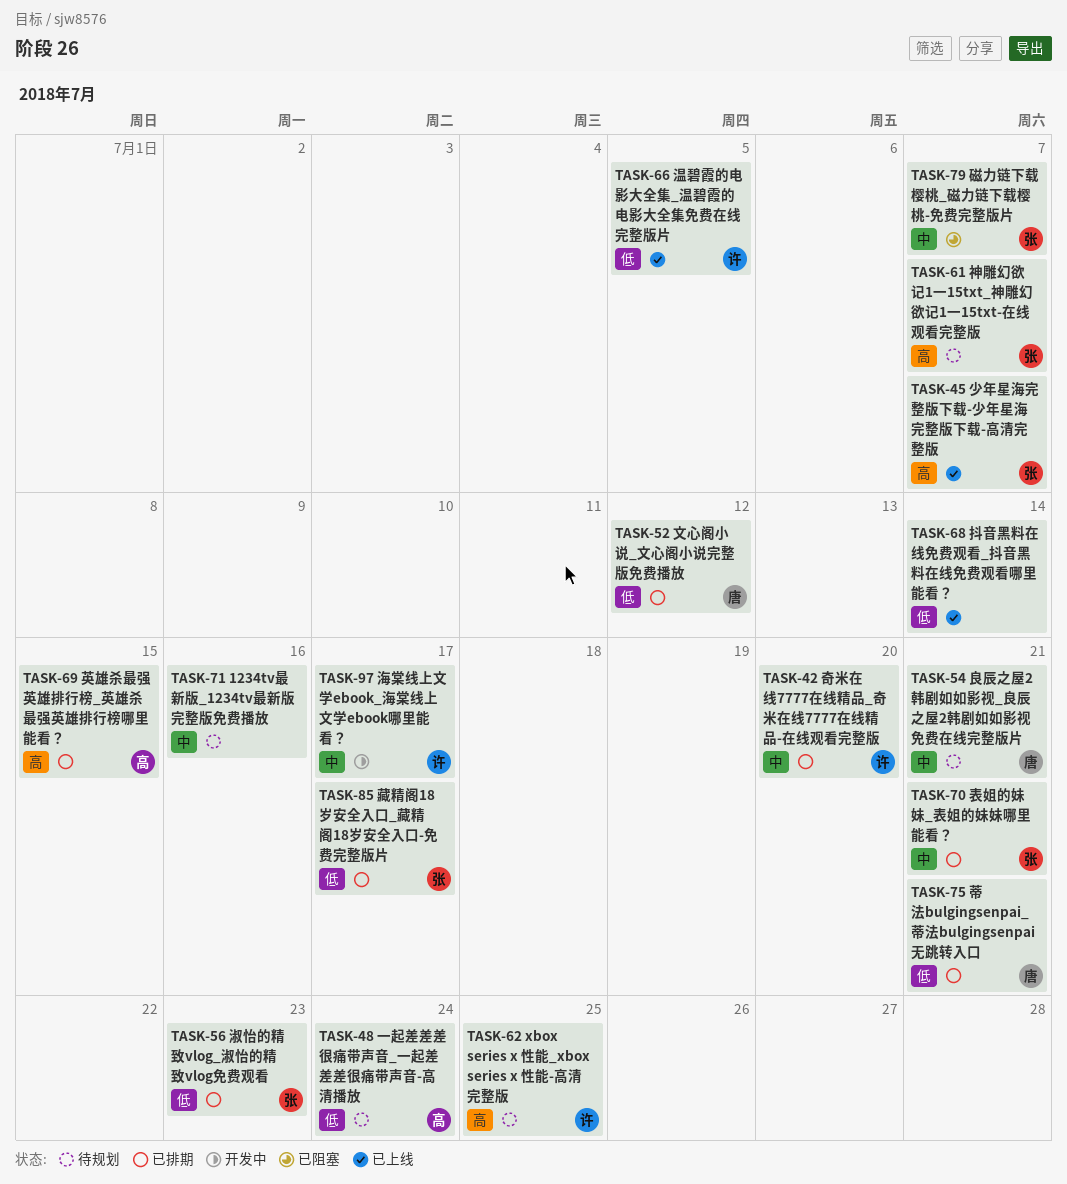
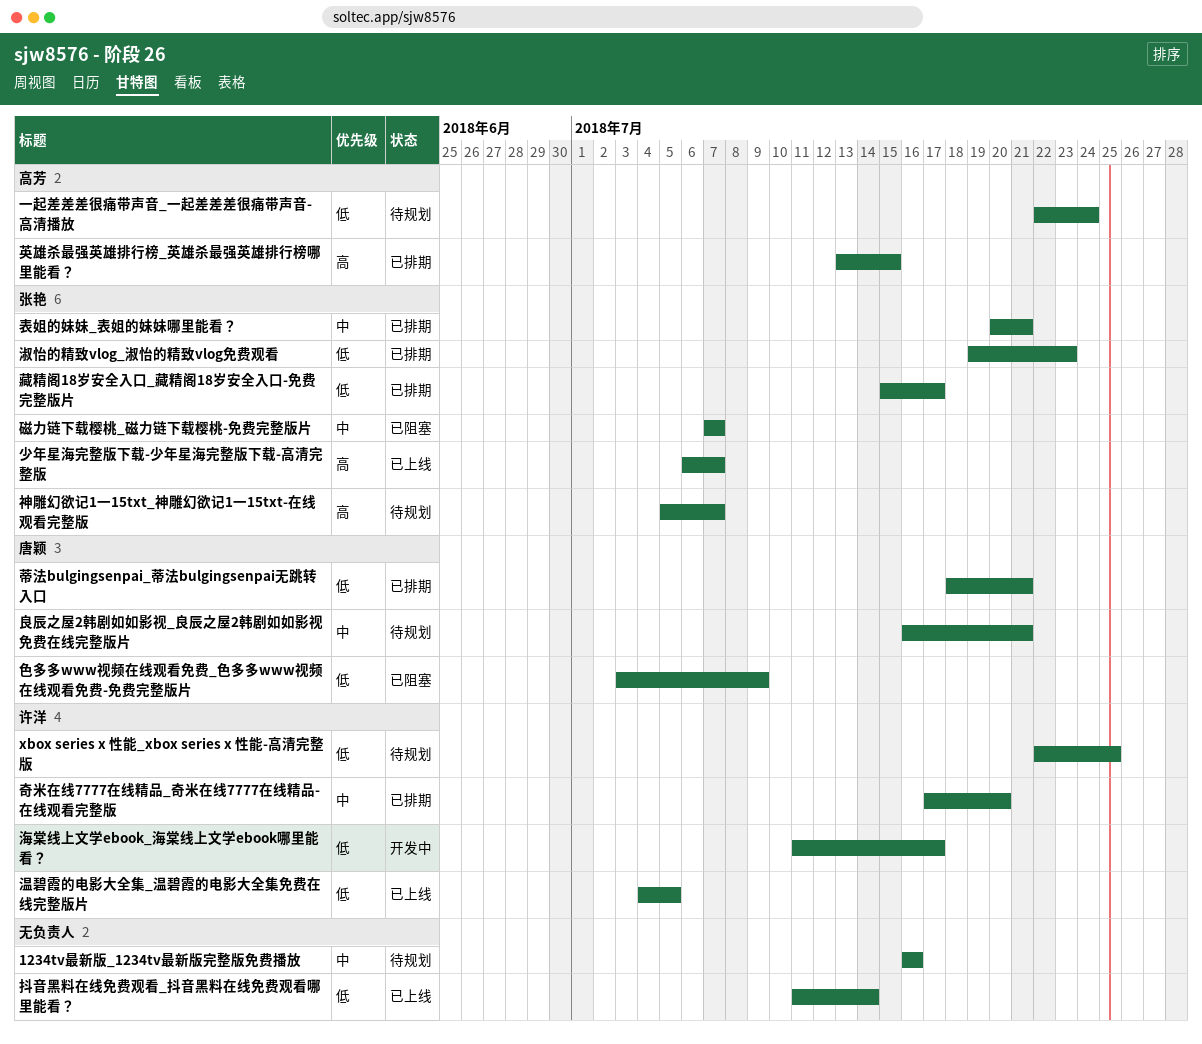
xbox series x 性能_xbox series x 性能-高清完整版, priority: 高 -> 低
文心阁小说_文心阁小说完整版免费播放: present -> none
海棠线上文学ebook_海棠线上文学ebook哪里能看？, priority: 中 -> 低
色多多www视频在线观看免费_色多多www视频在线观看免费-免费完整版片: none -> present

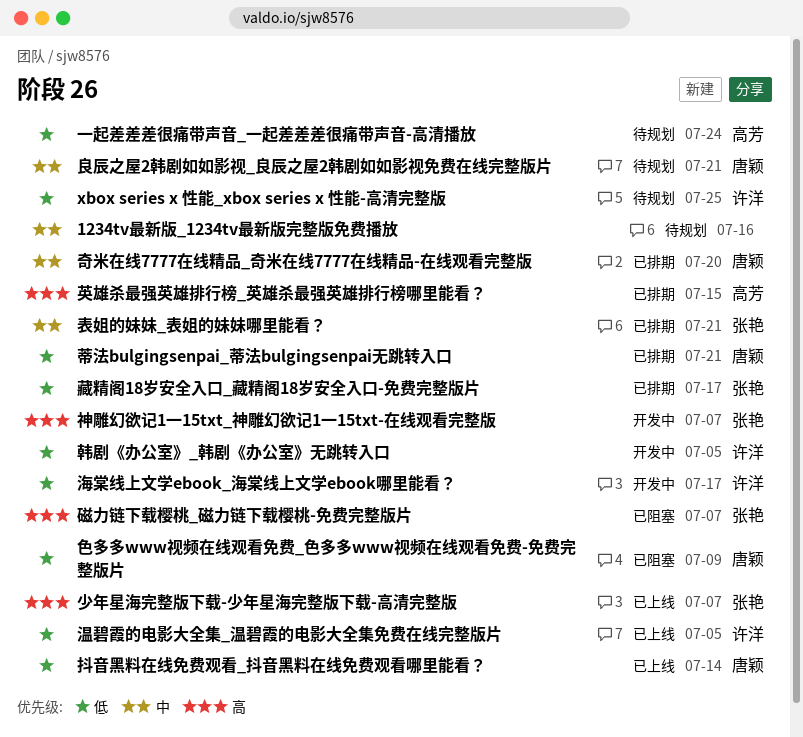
奇米在线7777在线精品_奇米在线7777在线精品-在线观看完整版, owner: 许洋 -> 唐颖
抖音黑料在线免费观看_抖音黑料在线免费观看哪里能看？, owner: none -> 唐颖
淑怡的精致vlog_淑怡的精致vlog免费观看: present -> none
磁力链下载樱桃_磁力链下载樱桃-免费完整版片, priority: 中 -> 高
神雕幻欲记1一15txt_神雕幻欲记1一15txt-在线观看完整版, status: 待规划 -> 开发中
韩剧《办公室》_韩剧《办公室》无跳转入口: none -> present

